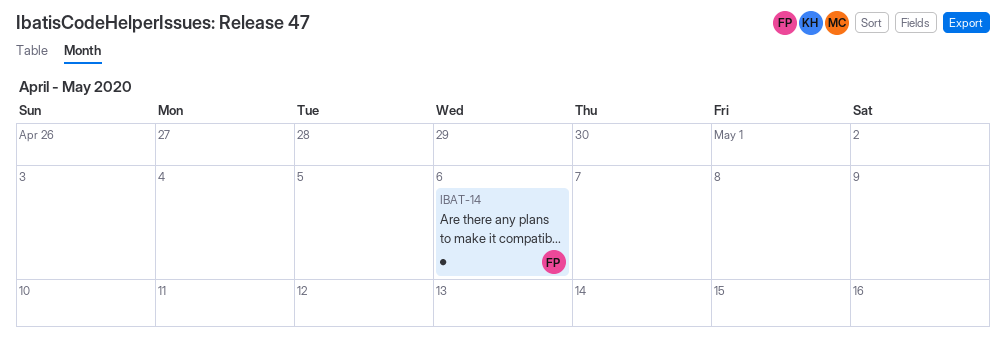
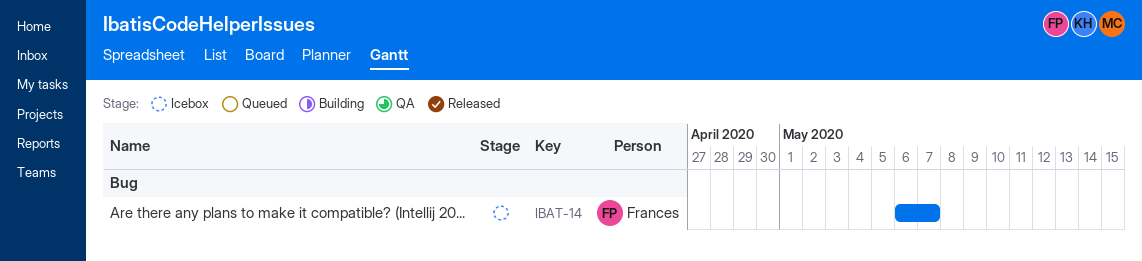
IBAT-14, due: May 6 -> May 7

